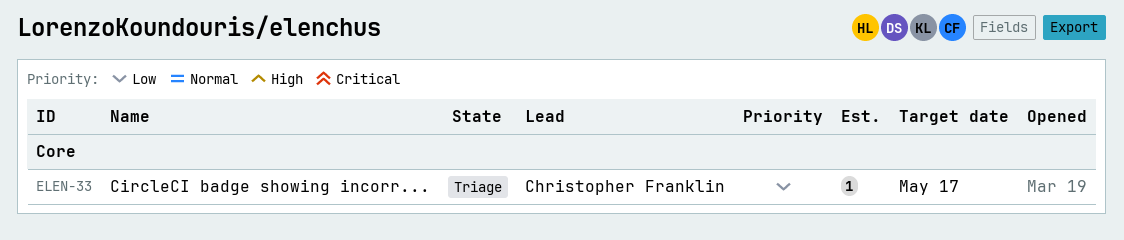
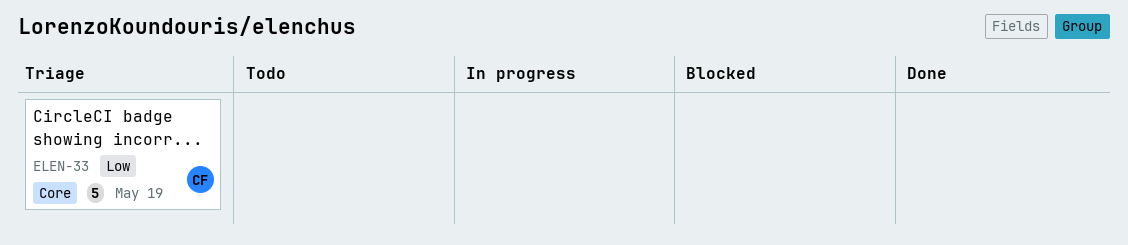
ELEN-33, estimate: 1 -> 5
ELEN-33, due: May 17 -> May 19

